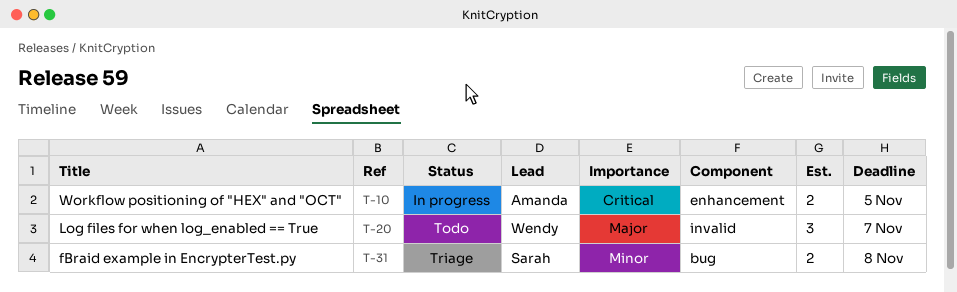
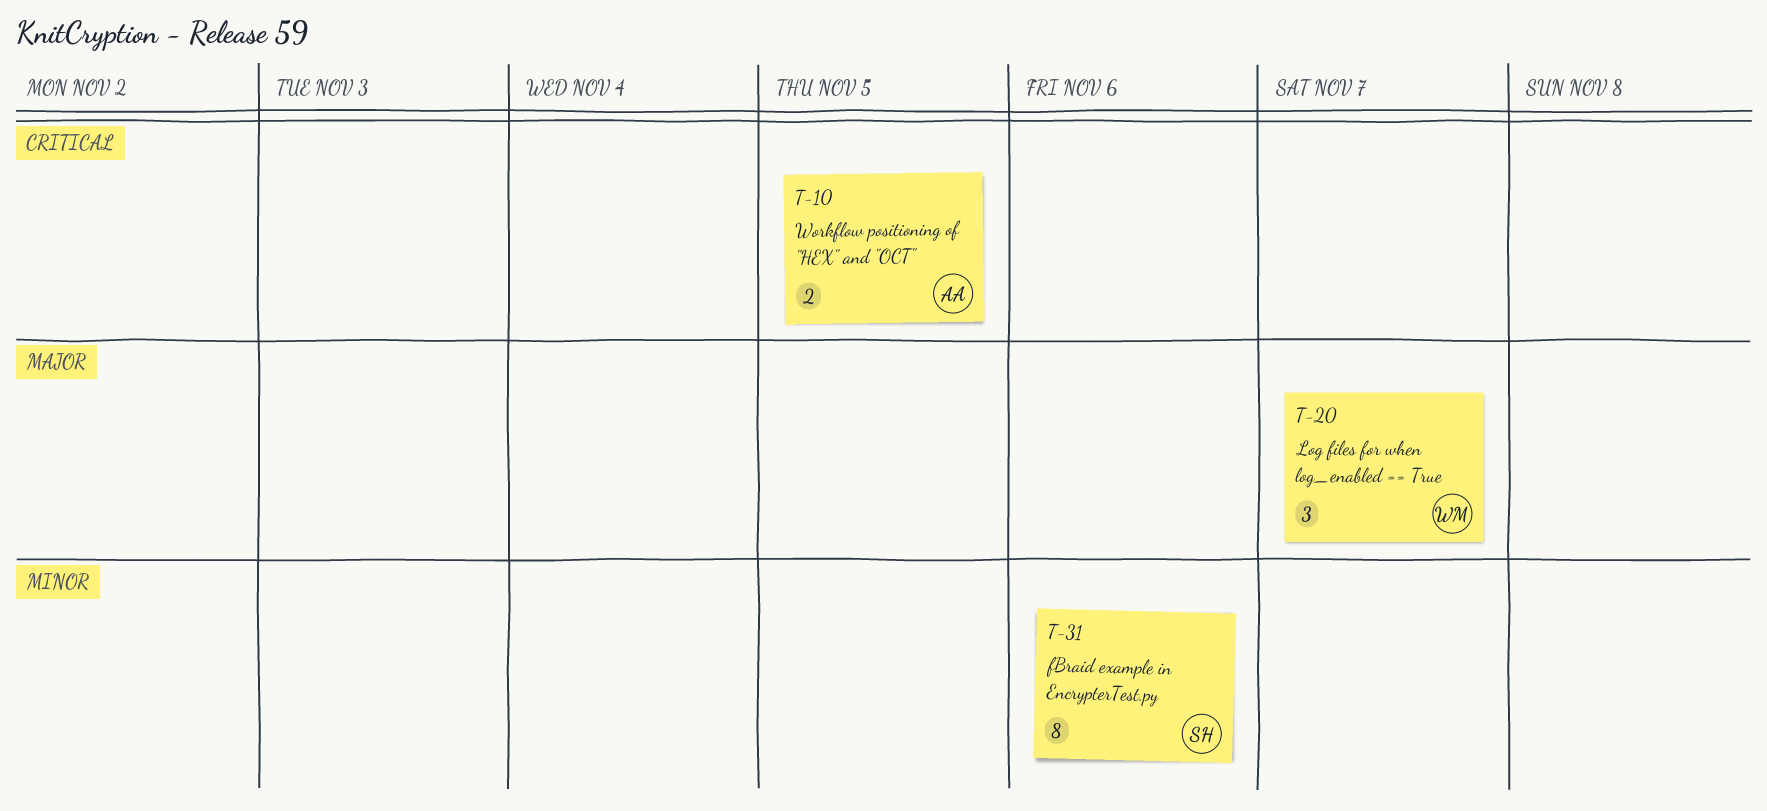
T-31, estimate: 2 -> 8
T-31, due: Nov 8 -> Nov 6

